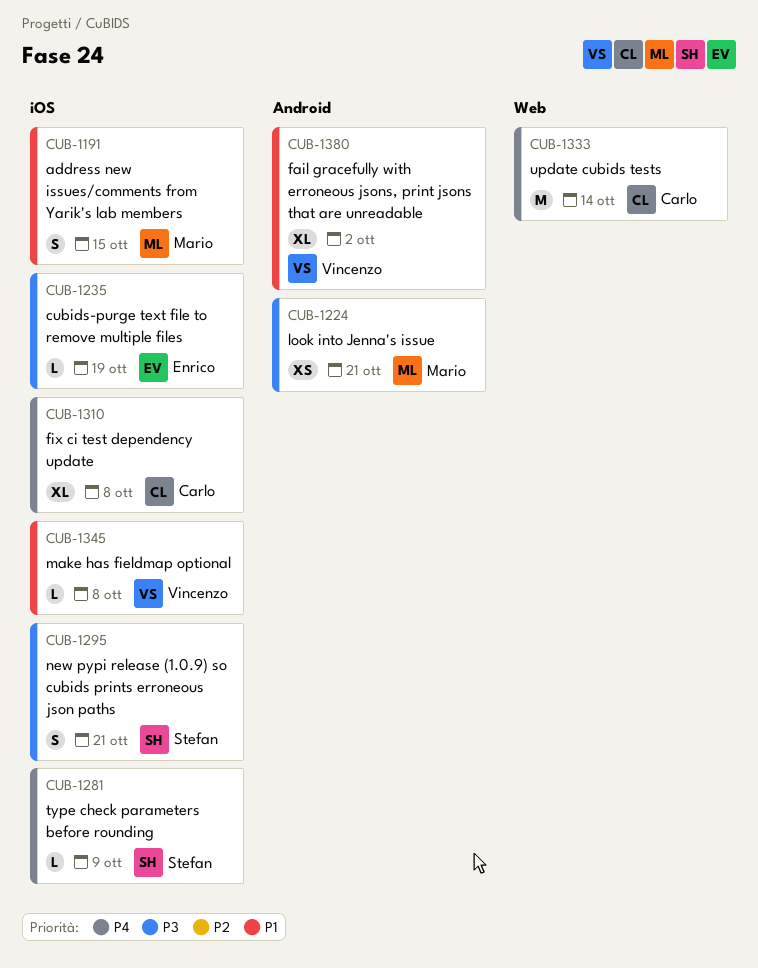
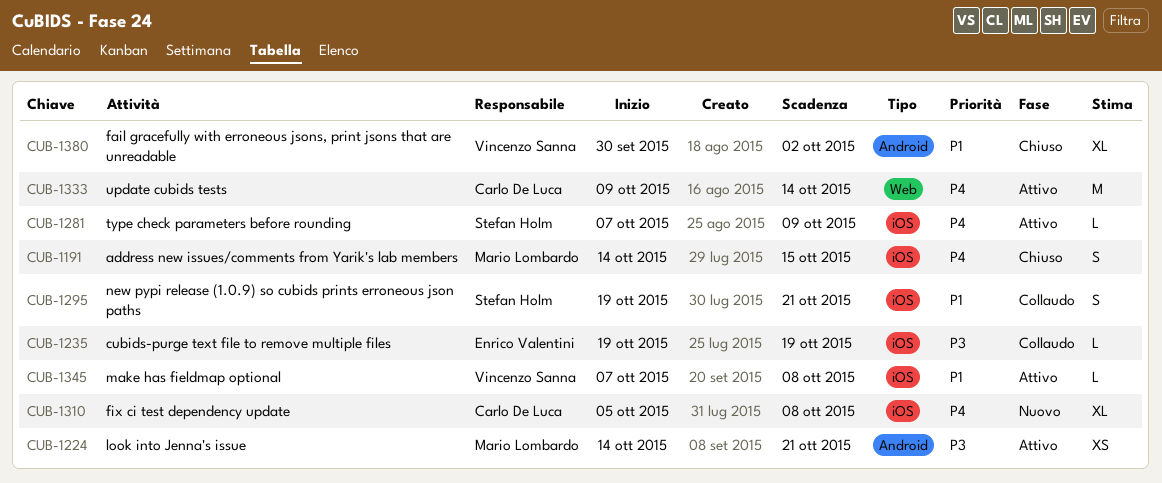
CUB-1191, priority: P1 -> P4
CUB-1295, priority: P3 -> P1

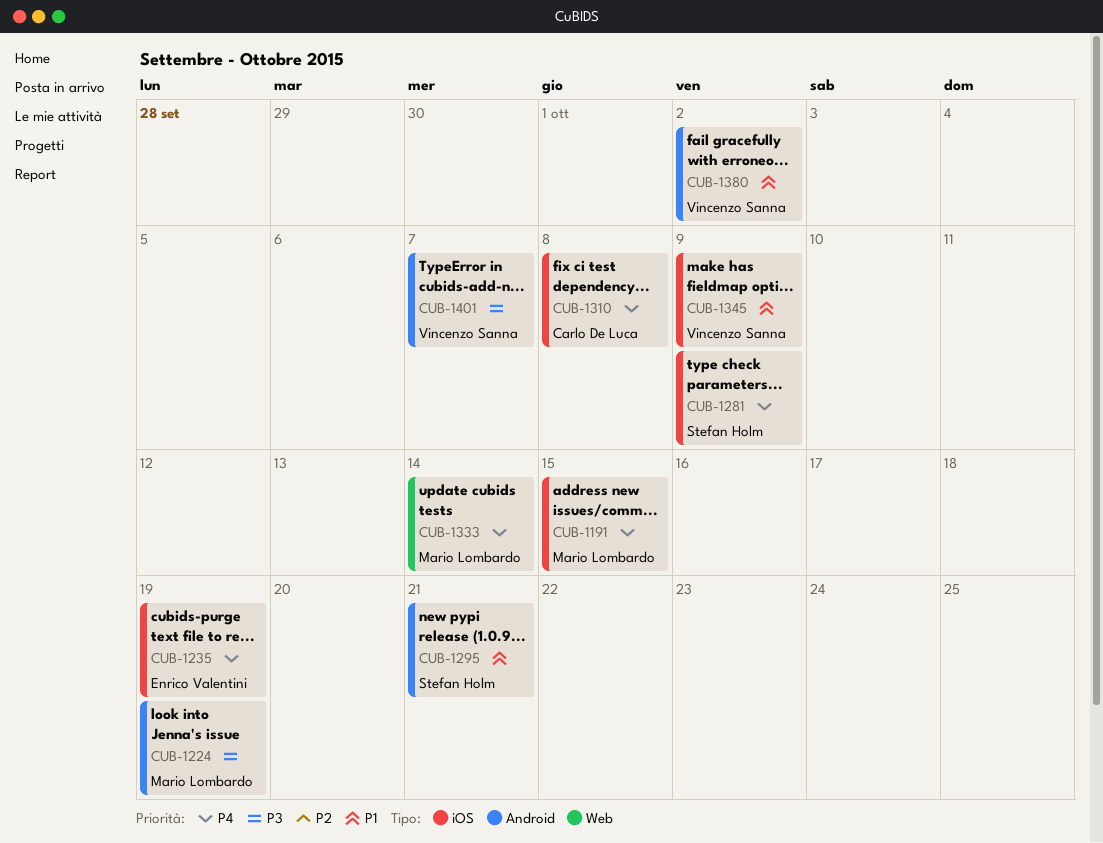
CUB-1224, due: Oct 21 -> Oct 19
CUB-1235, priority: P3 -> P4
CUB-1295, label: iOS -> Android
CUB-1333, owner: Carlo De Luca -> Mario Lombardo
CUB-1345, due: Oct 8 -> Oct 9
CUB-1401: none -> present

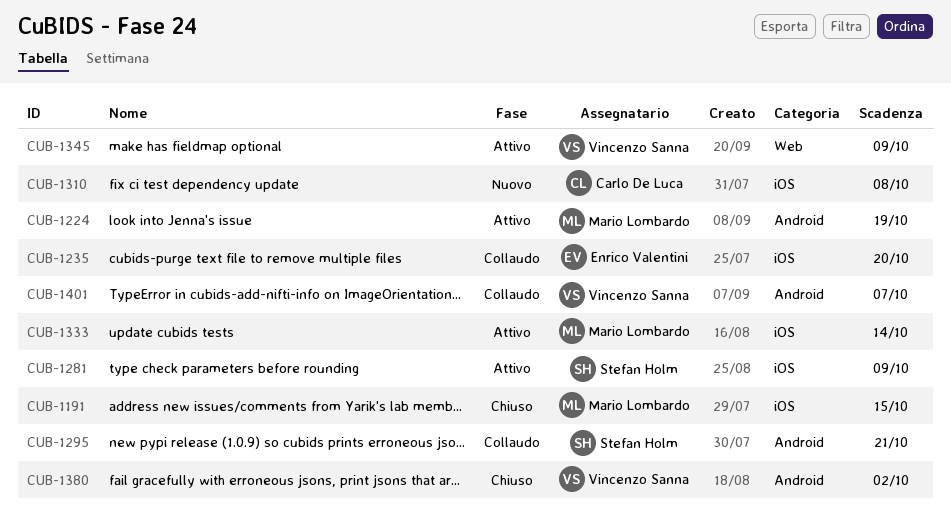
CUB-1235, due: Oct 19 -> Oct 20
CUB-1333, label: Web -> iOS
CUB-1345, label: iOS -> Web

